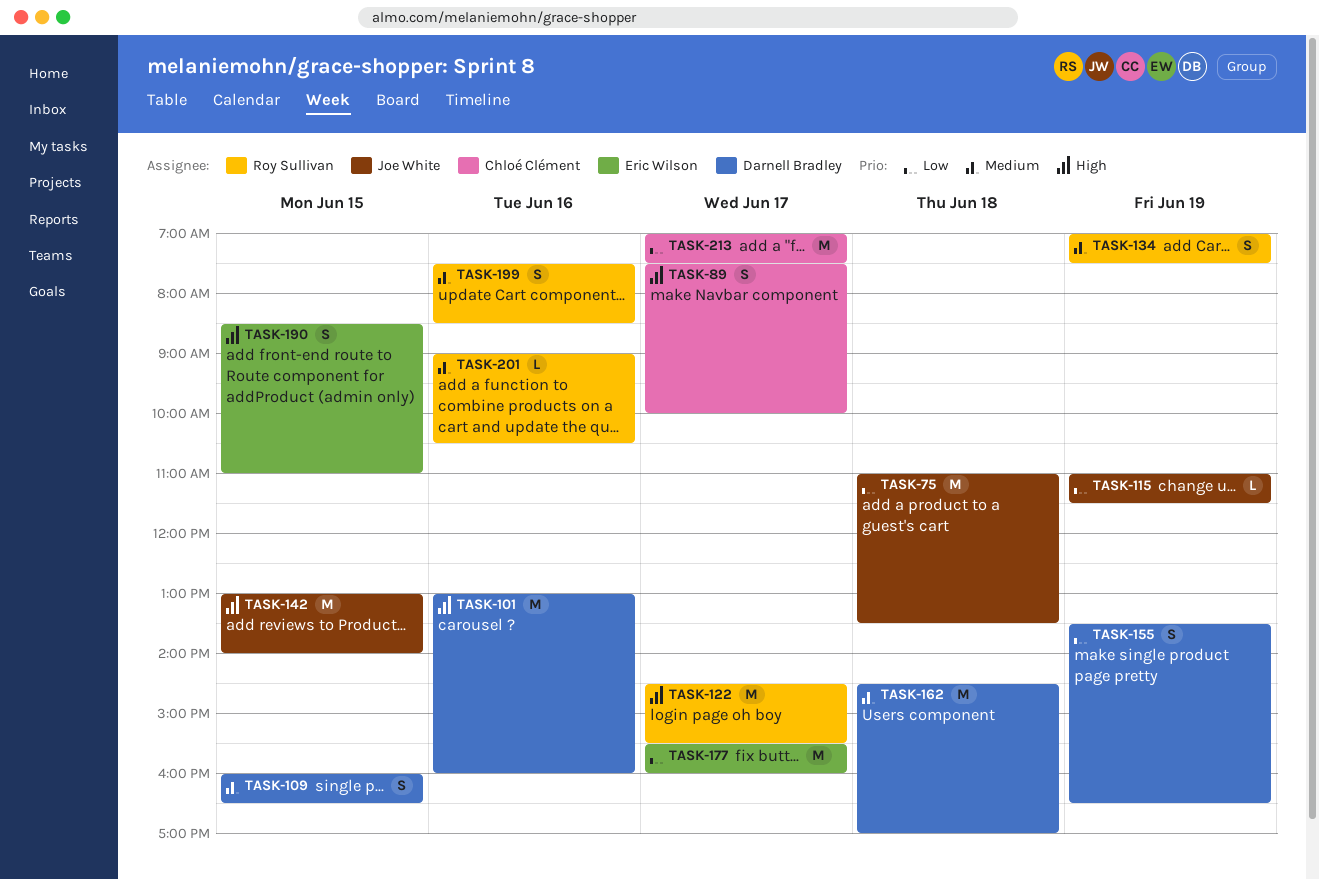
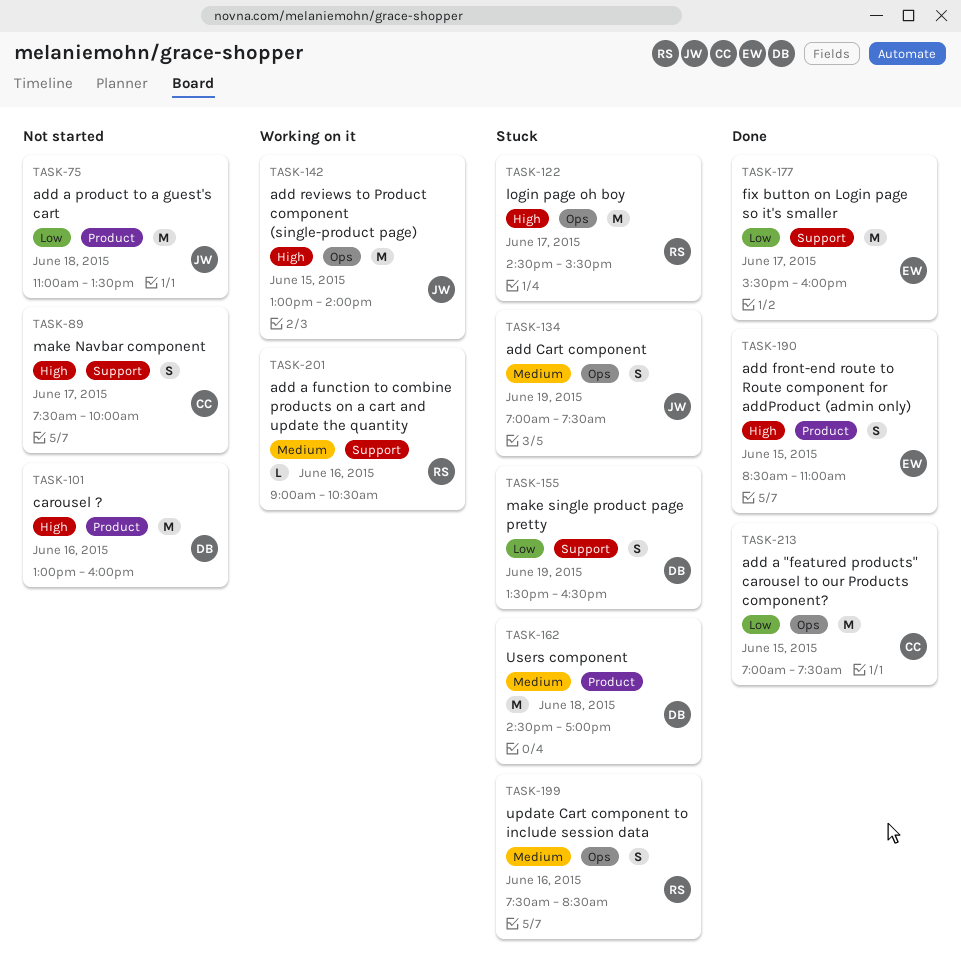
TASK-109: present -> none
TASK-115: present -> none
TASK-134, owner: Roy Sullivan -> Joe White
TASK-213, day: Jun 17 -> Jun 15

